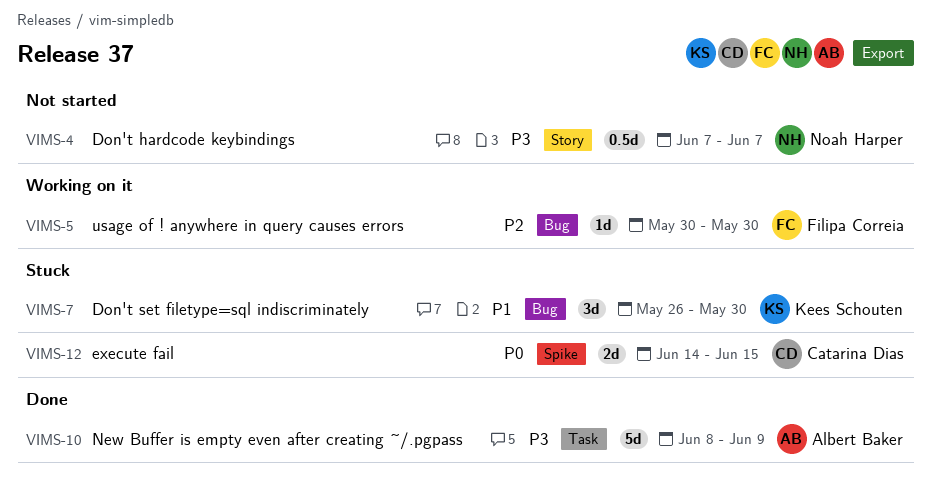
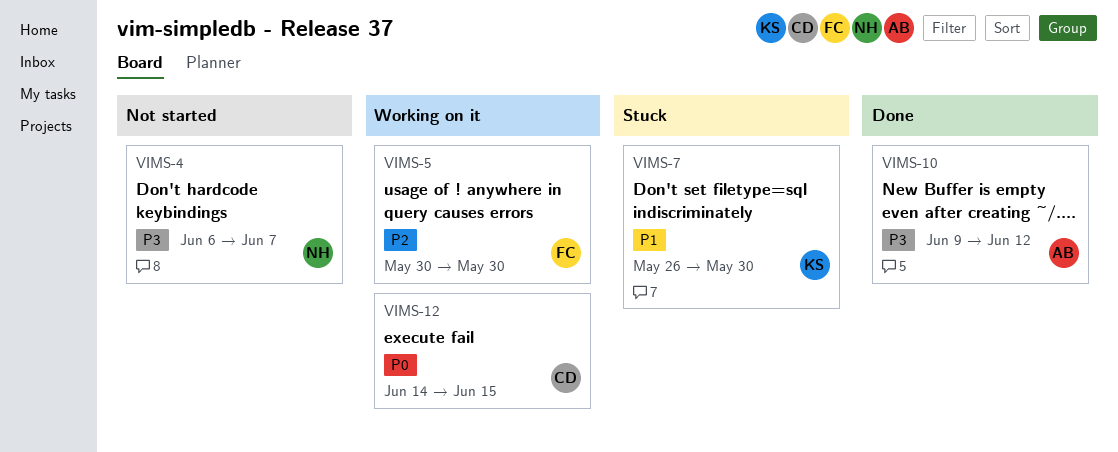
VIMS-4, start: Jun 7 -> Jun 6
VIMS-10, start: Jun 8 -> Jun 9
VIMS-10, due: Jun 9 -> Jun 12
VIMS-12, status: Stuck -> Working on it

